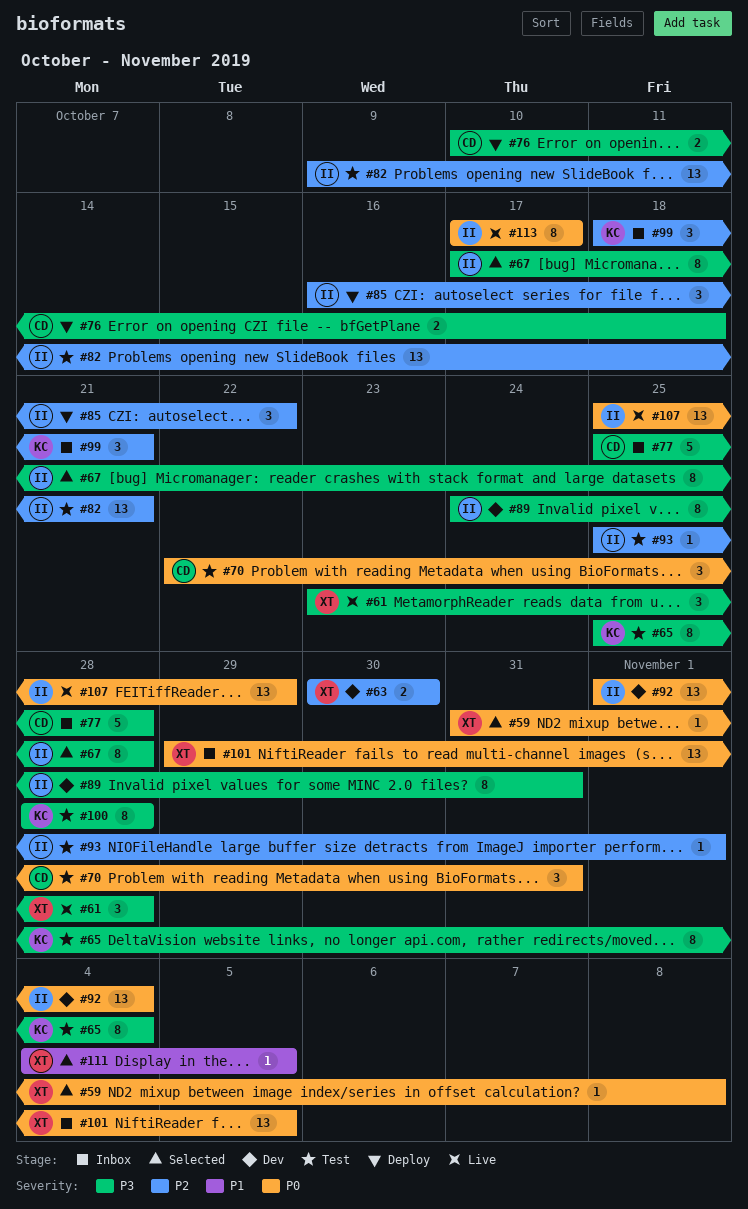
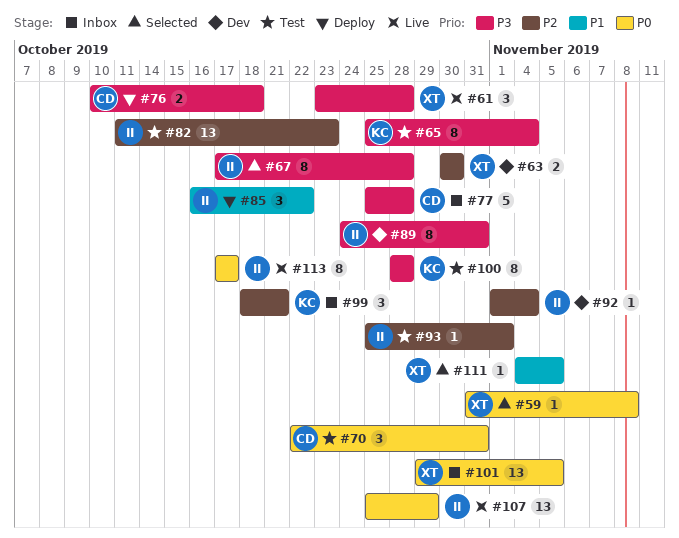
#82, start: Oct 9 -> Oct 11
#82, due: Oct 21 -> Oct 23
#85, priority: P2 -> P1
#92, priority: P0 -> P2
#92, estimate: 13 -> 1

